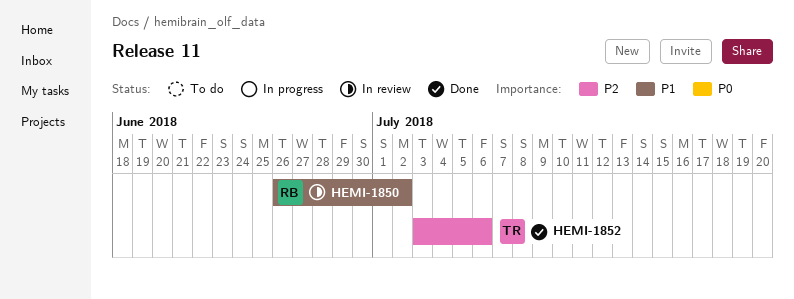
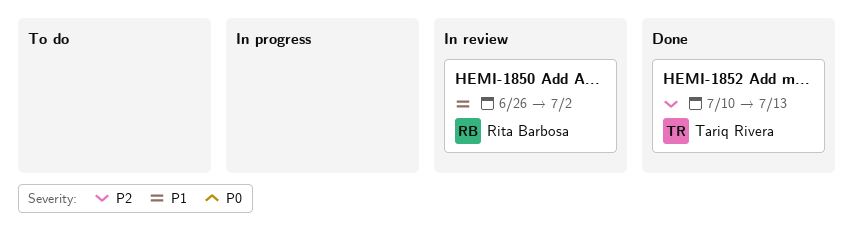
HEMI-1852, start: Jul 3 -> Jul 10
HEMI-1852, due: Jul 6 -> Jul 13

